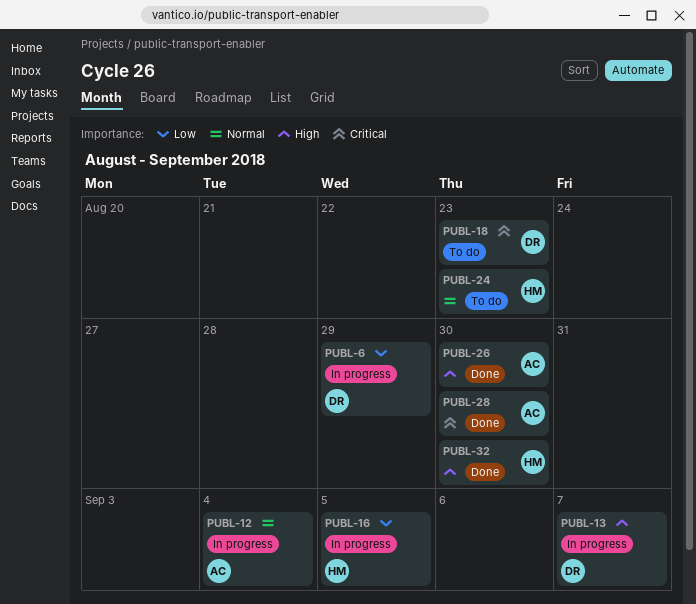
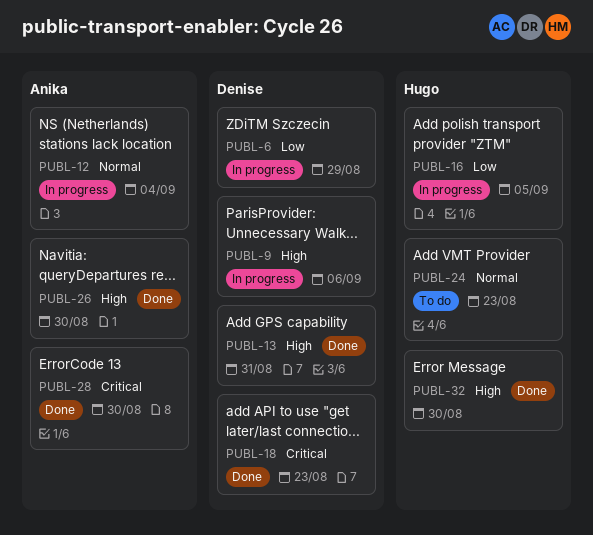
PUBL-9: none -> present
PUBL-13, status: In progress -> Done
PUBL-13, due: Sep 7 -> Aug 31
PUBL-18, status: To do -> Done

